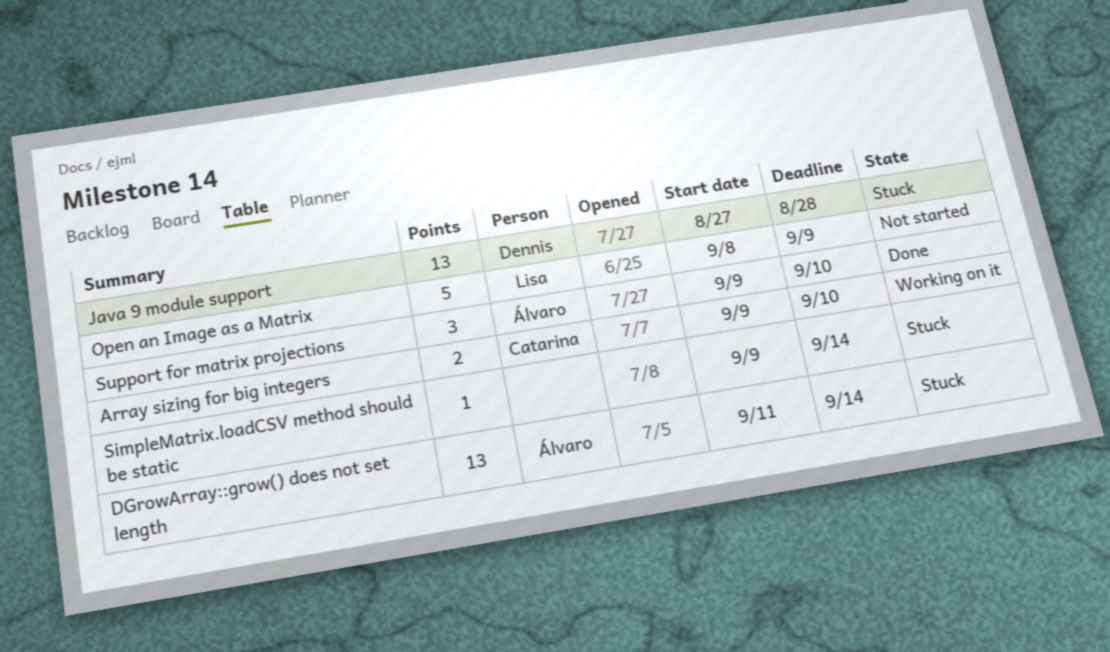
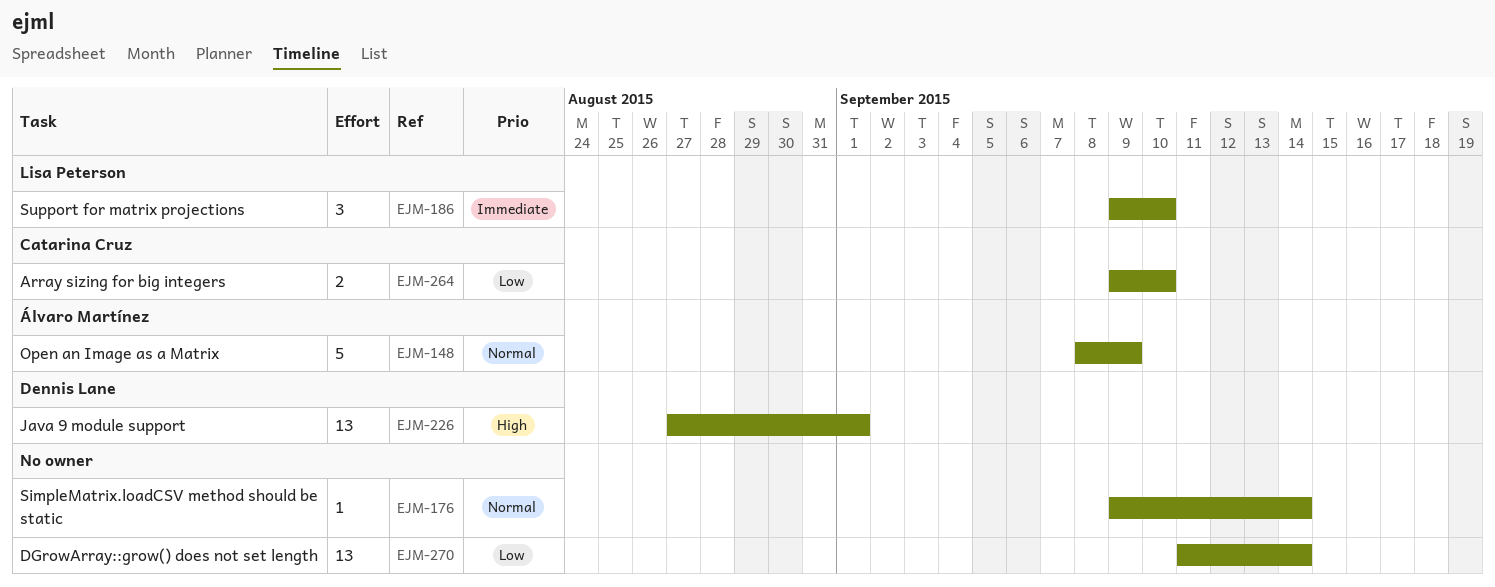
DGrowArray::grow() does not set length, owner: Álvaro Martínez -> none
Java 9 module support, due: Aug 28 -> Sep 1
Open an Image as a Matrix, owner: Lisa Peterson -> Álvaro Martínez
Support for matrix projections, owner: Álvaro Martínez -> Lisa Peterson

